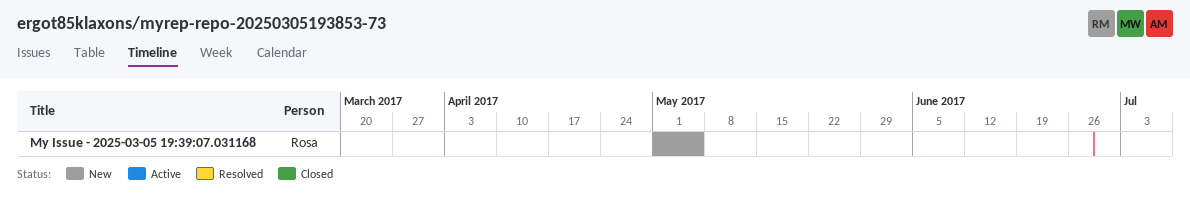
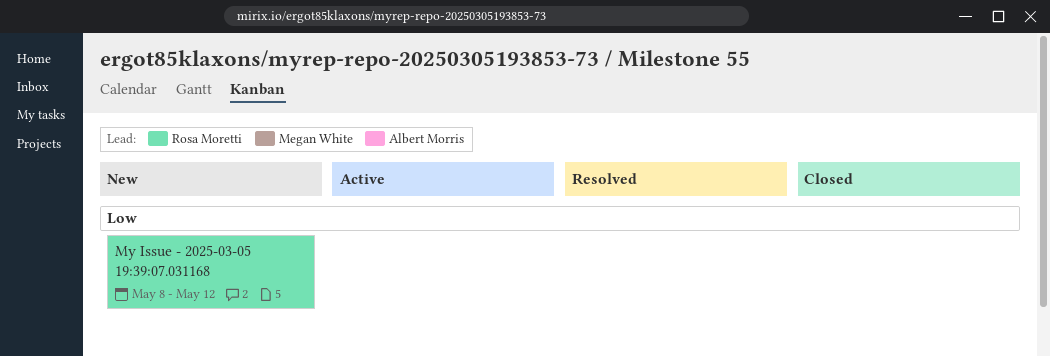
My Issue - 2025-03-05 19:39:07.031168, start: May 1 -> May 8
My Issue - 2025-03-05 19:39:07.031168, due: May 5 -> May 12

